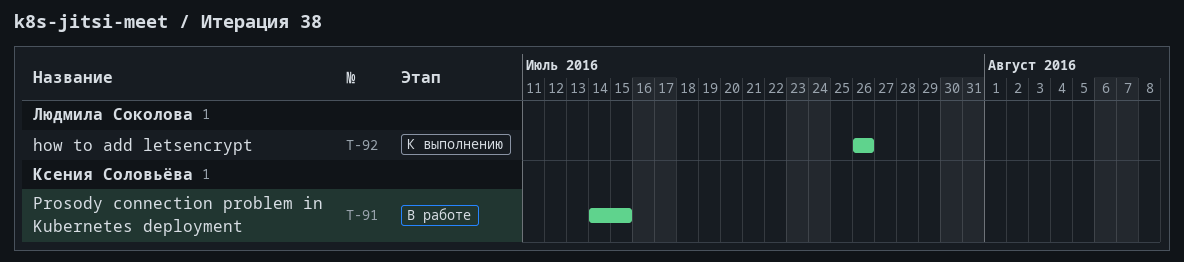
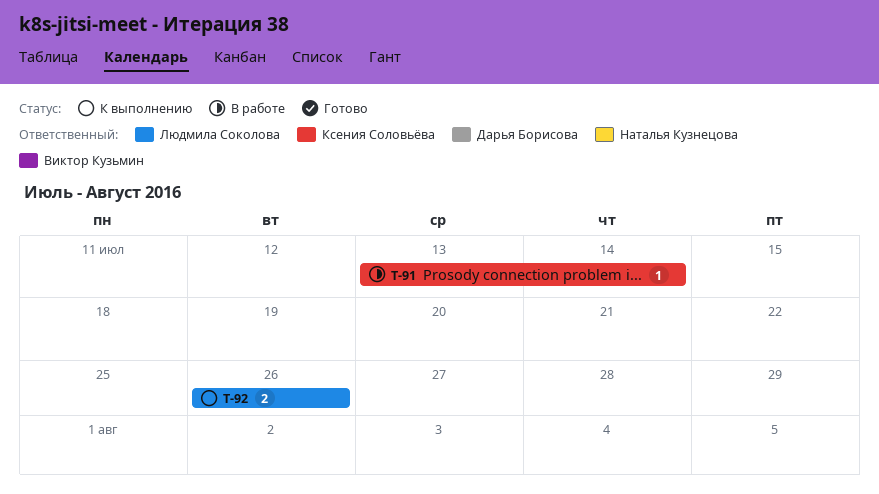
T-91, start: Jul 14 -> Jul 13
T-91, due: Jul 15 -> Jul 14

